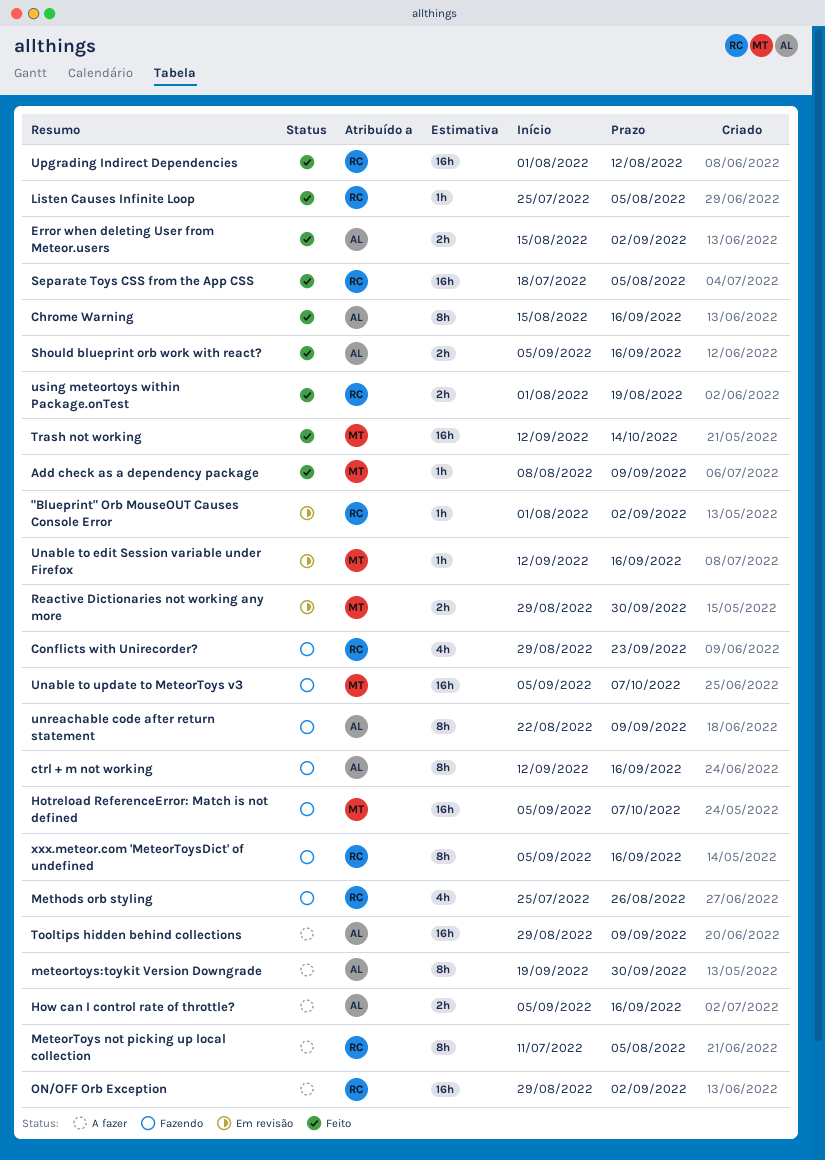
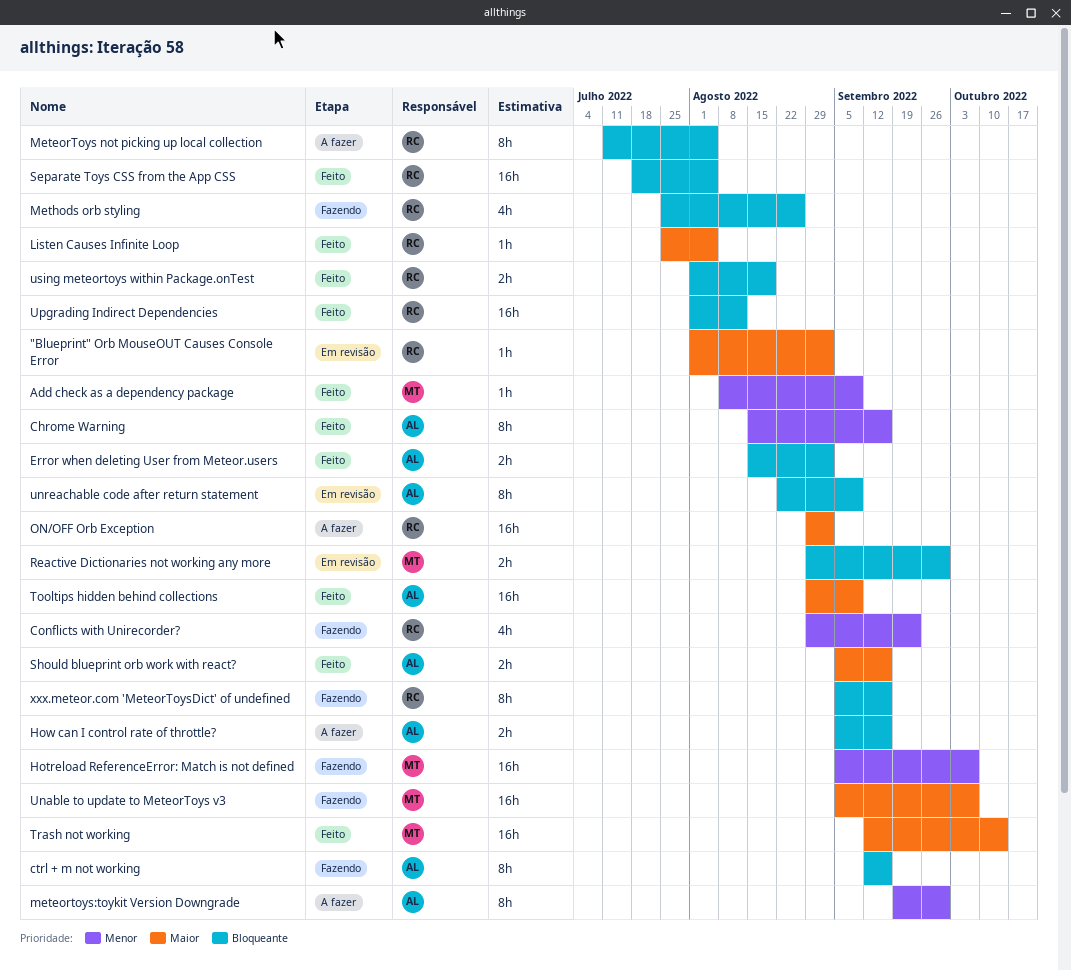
Tooltips hidden behind collections, status: A fazer -> Feito
Unable to edit Session variable under Firefox: present -> none
unreachable code after return statement, status: Fazendo -> Em revisão

